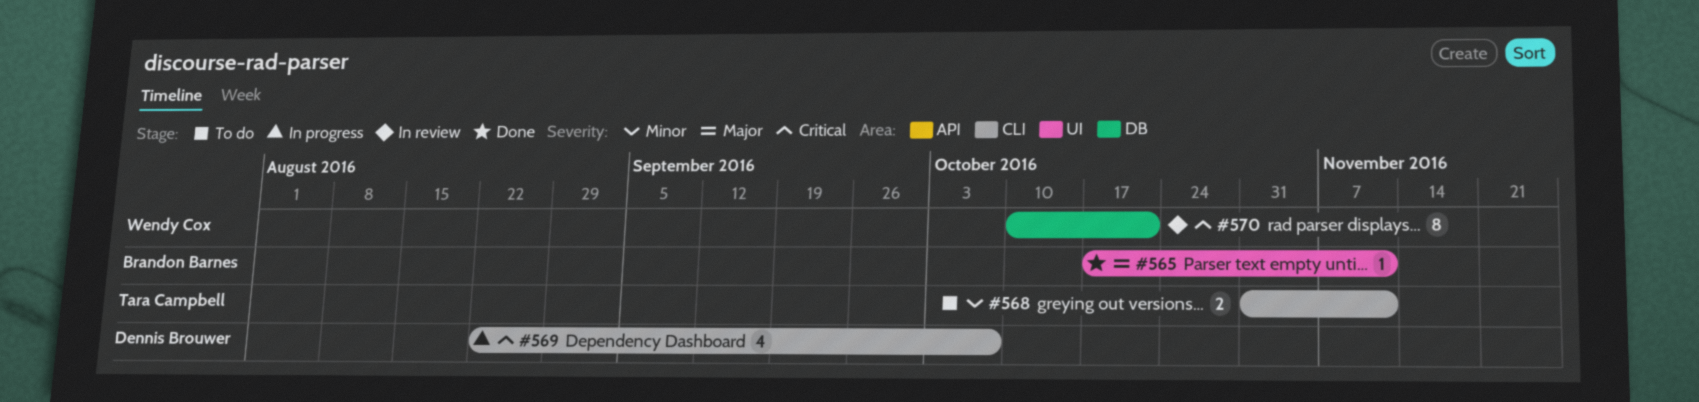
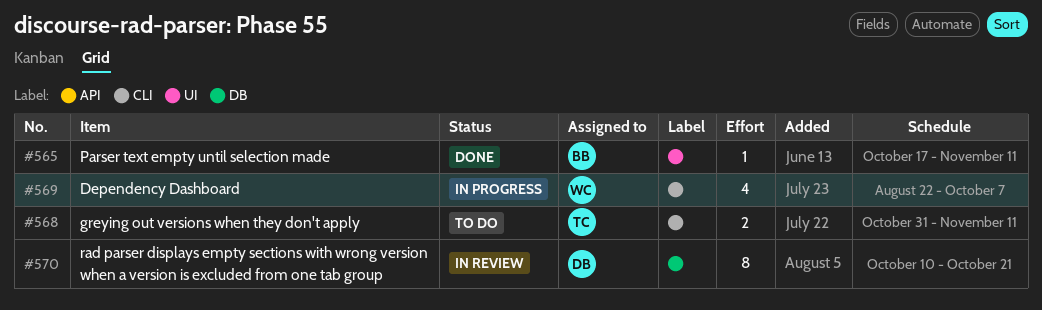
#569, owner: Dennis Brouwer -> Wendy Cox
#570, owner: Wendy Cox -> Dennis Brouwer

